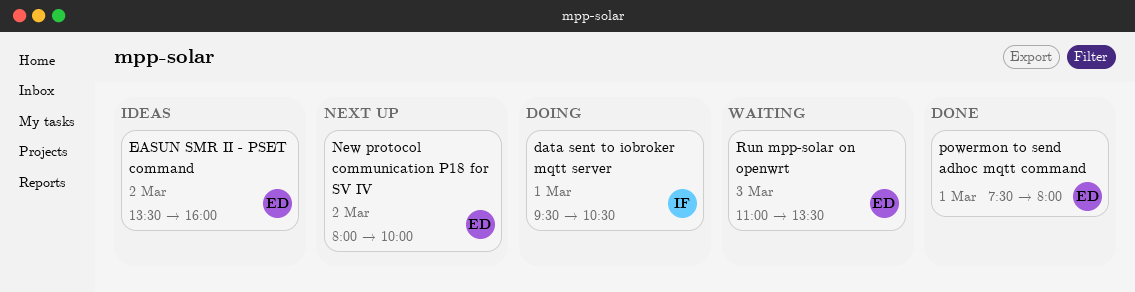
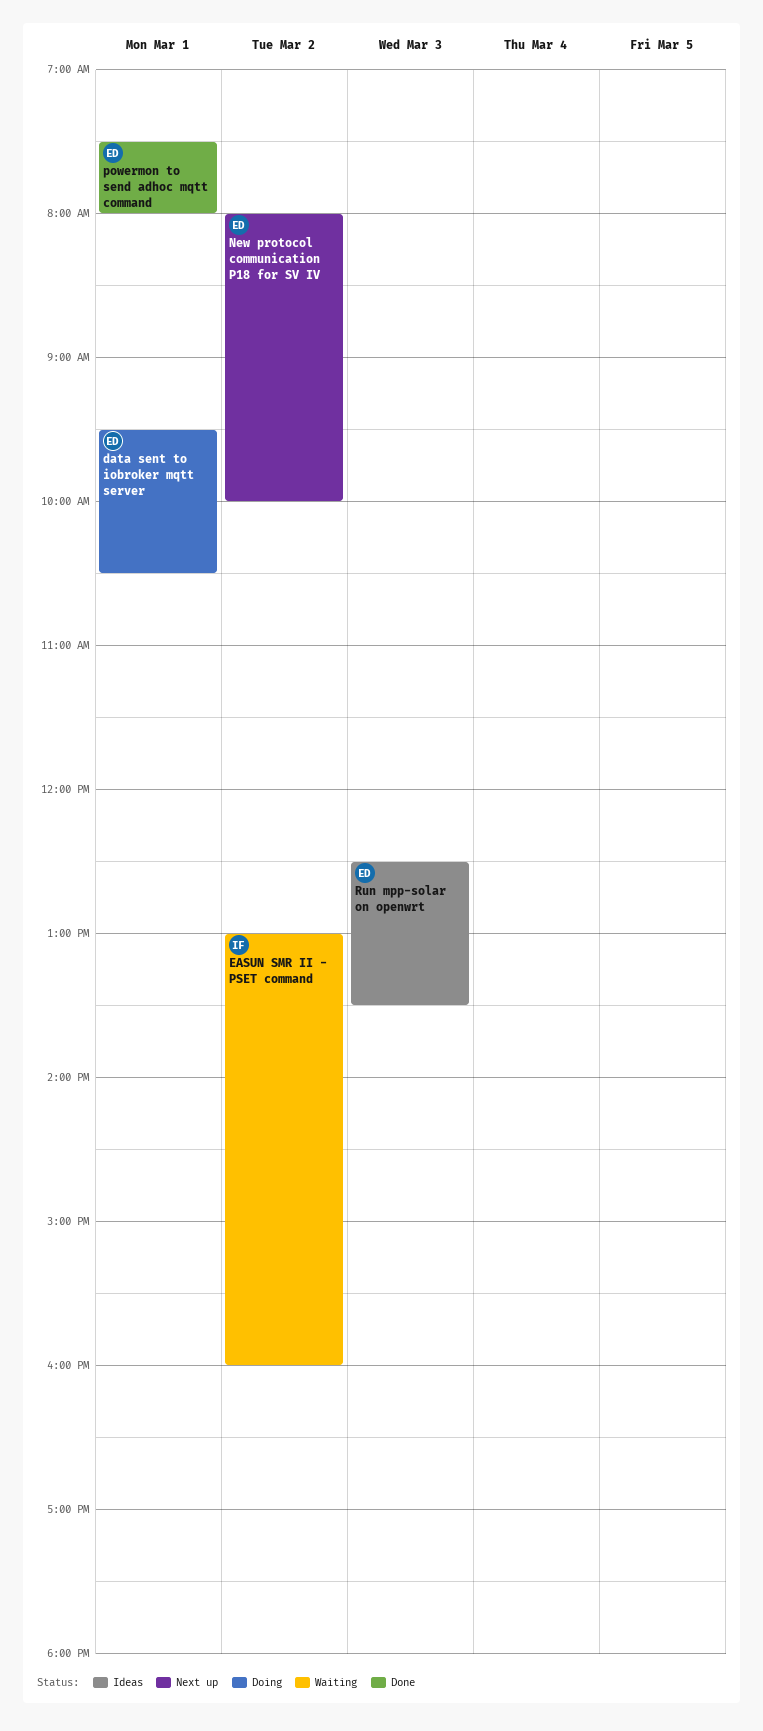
data sent to iobroker mqtt server, owner: IF -> ED
EASUN SMR II - PSET command, status: Ideas -> Waiting
EASUN SMR II - PSET command, owner: ED -> IF
EASUN SMR II - PSET command, begins: 13:30 -> 13:00
Run mpp-solar on openwrt, status: Waiting -> Ideas
Run mpp-solar on openwrt, begins: 11:00 -> 12:30

